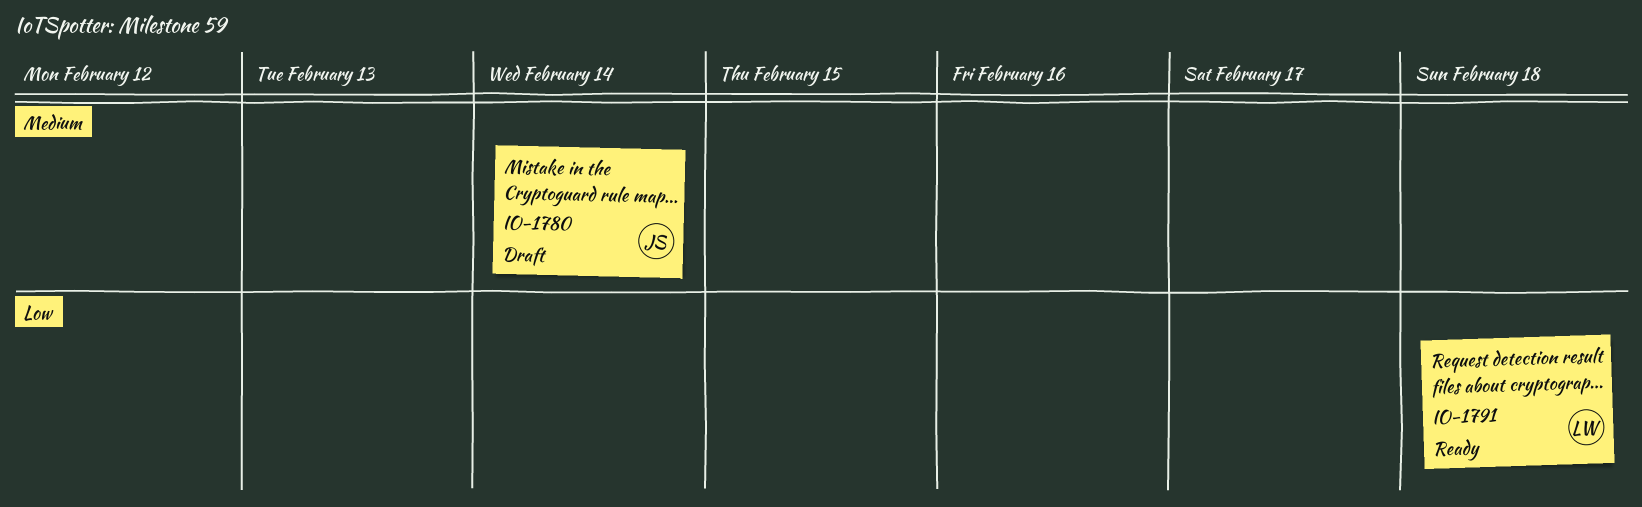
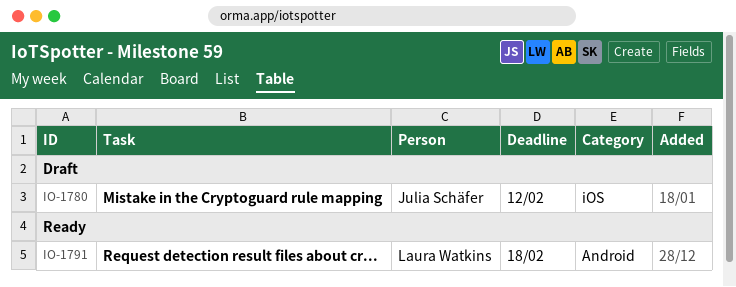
IO-1780, due: Feb 14 -> Feb 12

